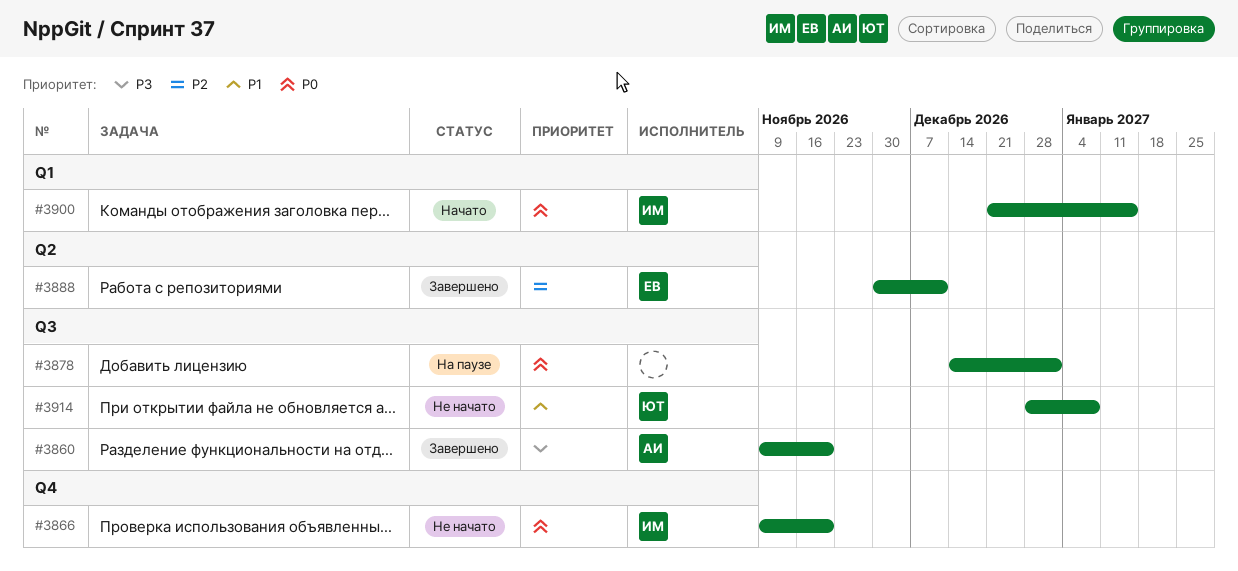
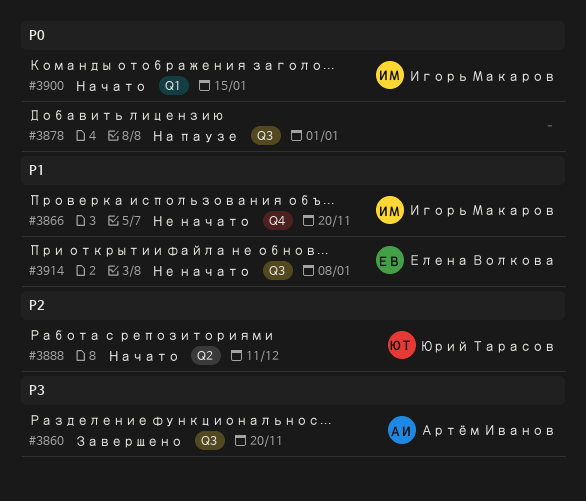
#3866, priority: P0 -> P1
#3888, status: Завершено -> Начато
#3888, owner: Елена Волкова -> Юрий Тарасов
#3914, owner: Юрий Тарасов -> Елена Волкова

